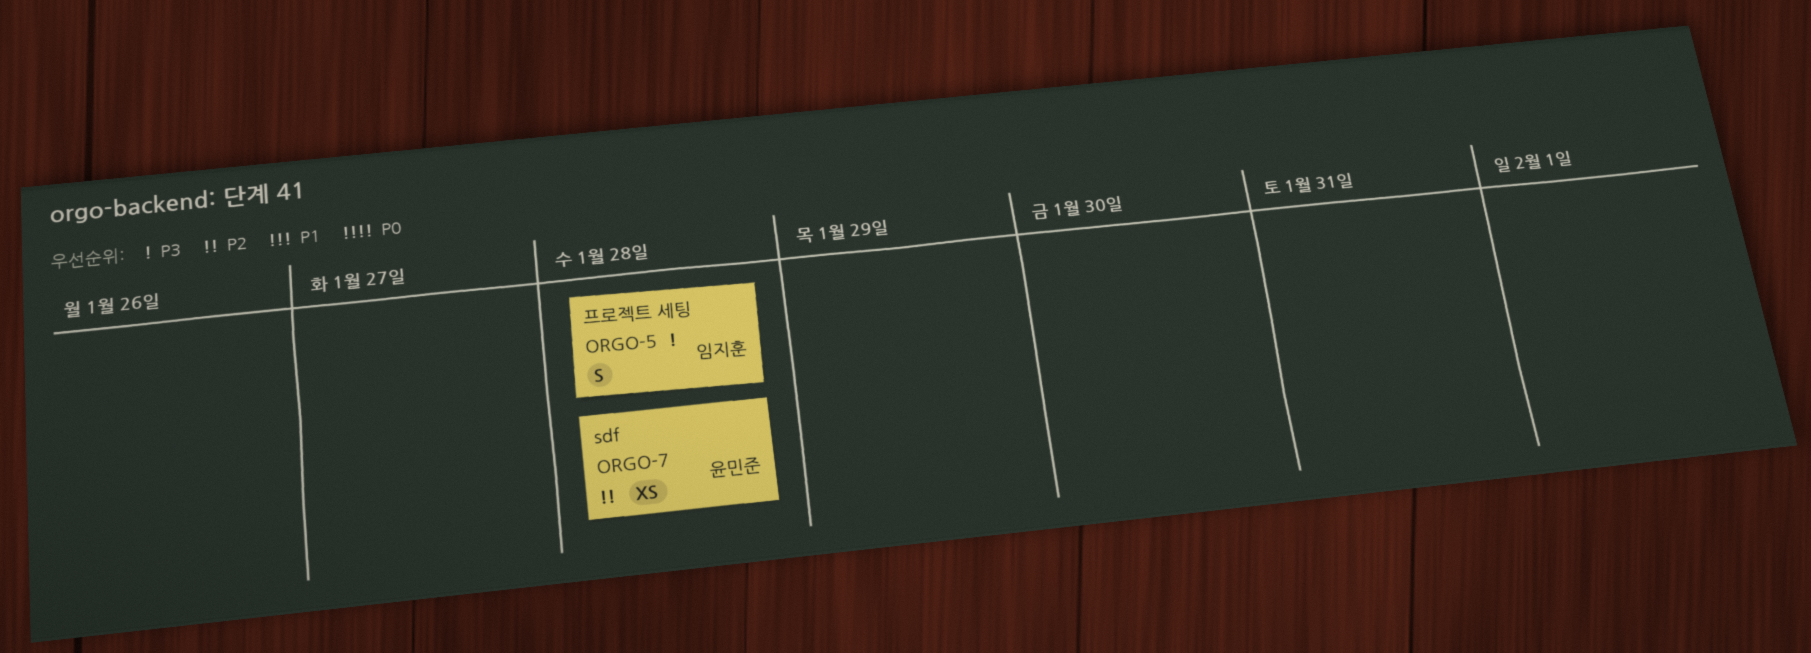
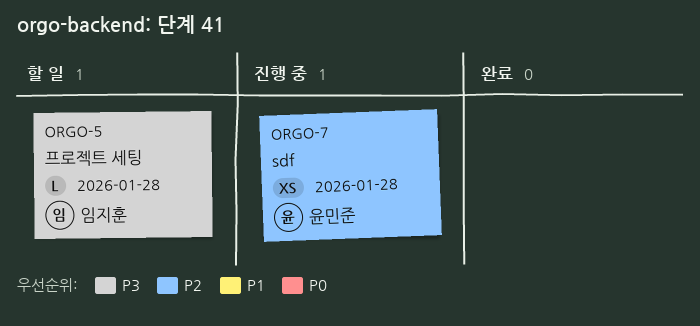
ORGO-5, estimate: S -> L

